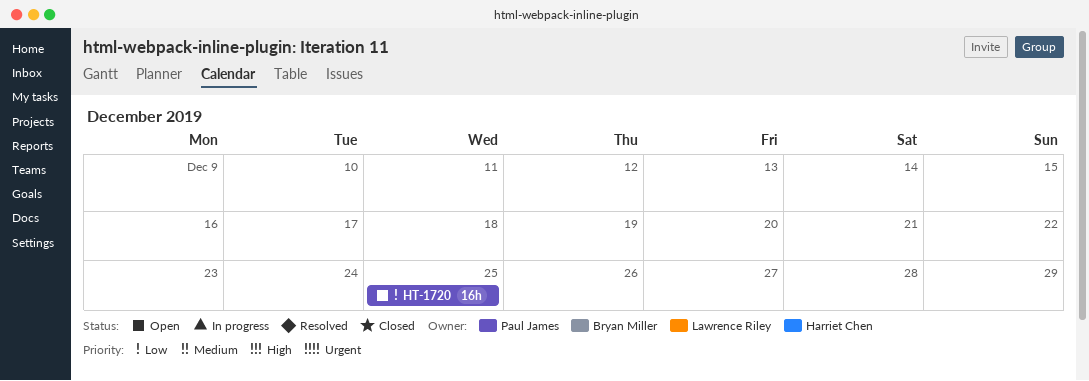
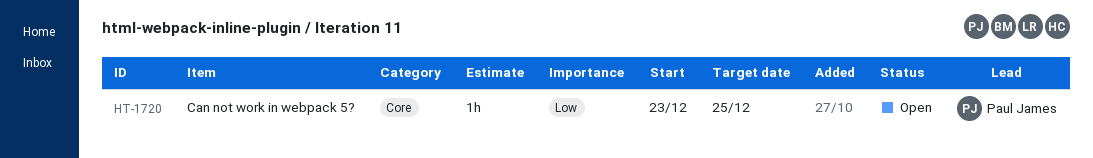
HT-1720, estimate: 16h -> 1h
HT-1720, start: Dec 25 -> Dec 23

